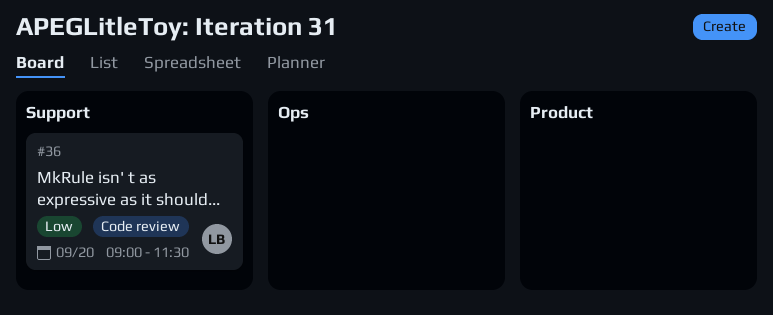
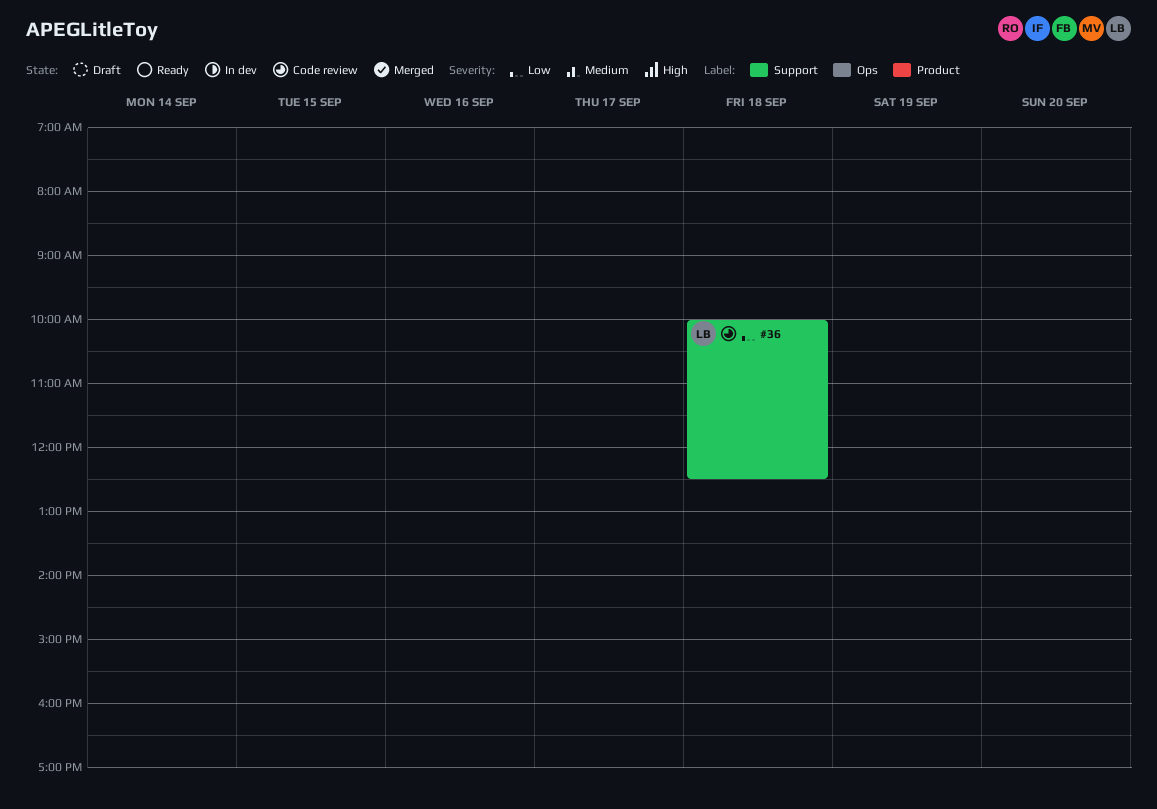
#36, day: Sep 20 -> Sep 18
#36, begins: 09:00 -> 10:00
#36, ends: 11:30 -> 12:30

